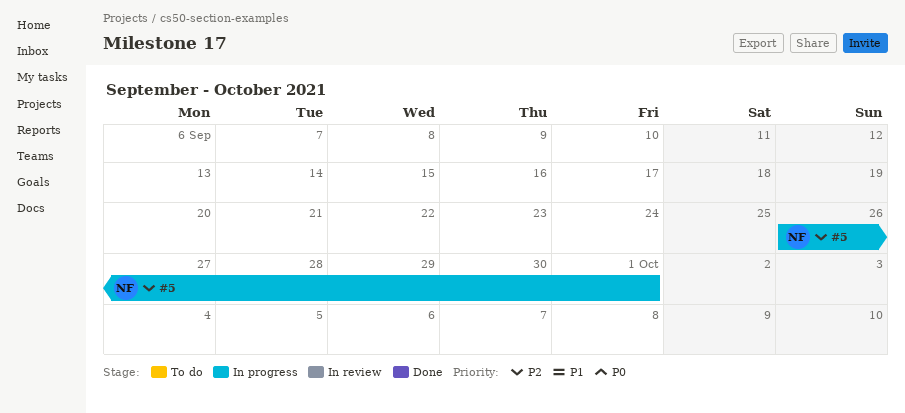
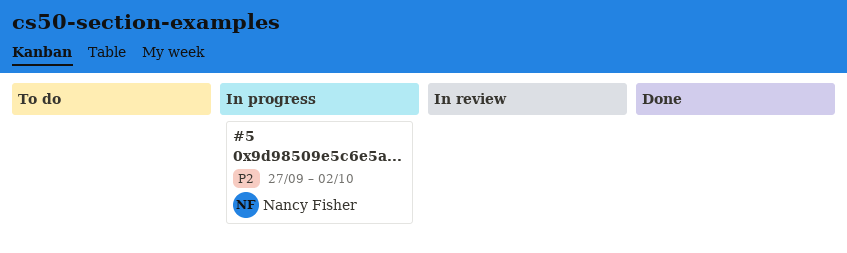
#5, start: Sep 26 -> Sep 27
#5, due: Oct 1 -> Oct 2

